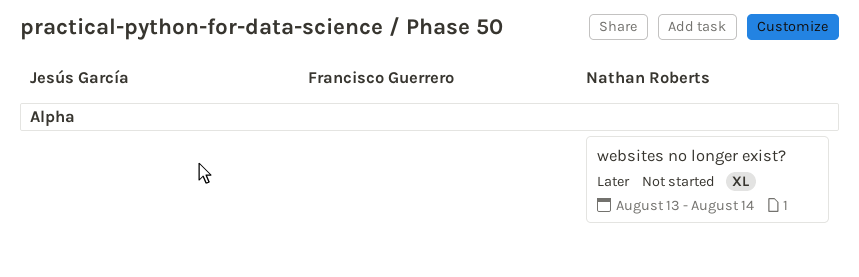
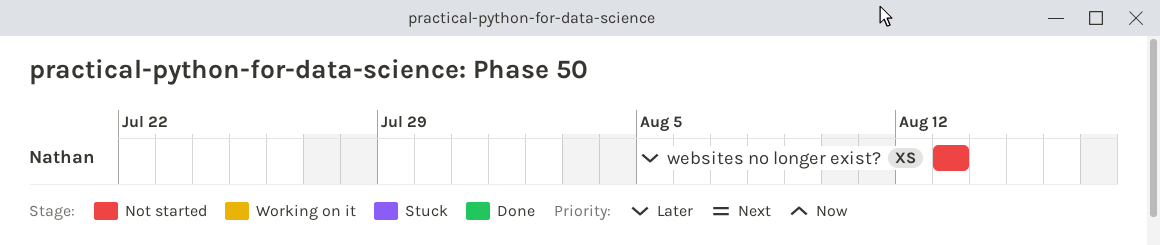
websites no longer exist?, estimate: XL -> XS
websites no longer exist?, due: Aug 14 -> Aug 13

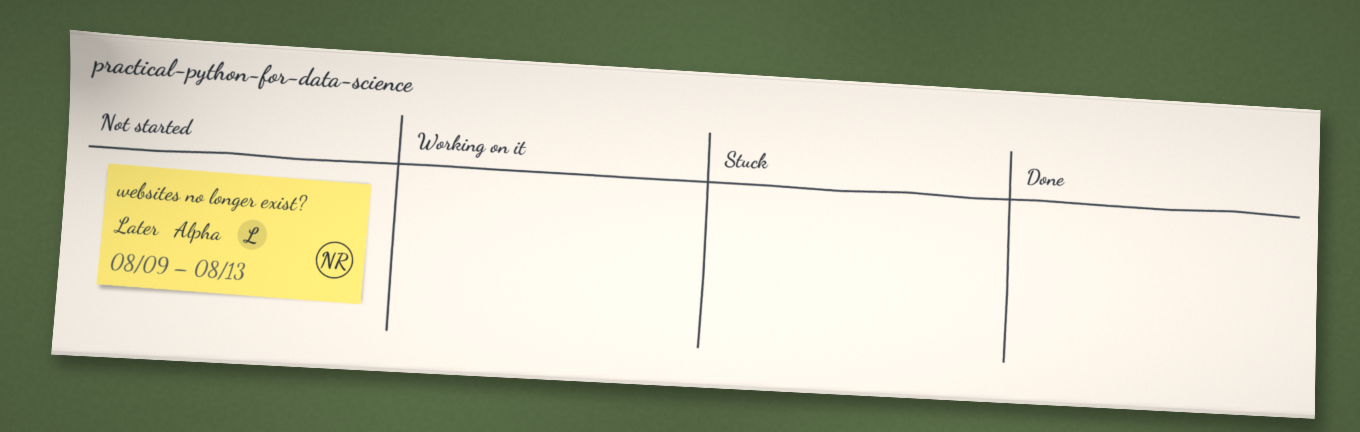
websites no longer exist?, estimate: XS -> L
websites no longer exist?, start: Aug 13 -> Aug 9

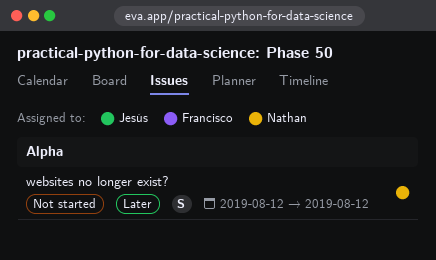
websites no longer exist?, estimate: L -> S
websites no longer exist?, start: Aug 9 -> Aug 12
websites no longer exist?, due: Aug 13 -> Aug 12

